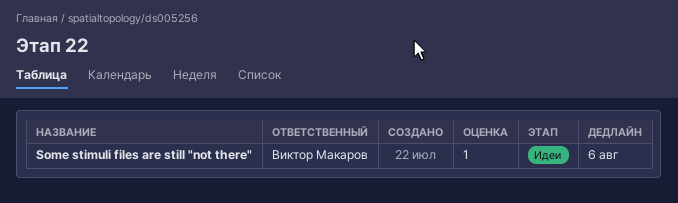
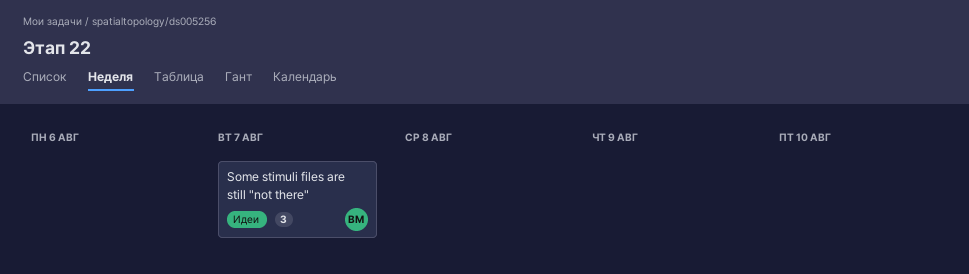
Some stimuli files are still "not there", estimate: 1 -> 3
Some stimuli files are still "not there", due: Aug 6 -> Aug 7

